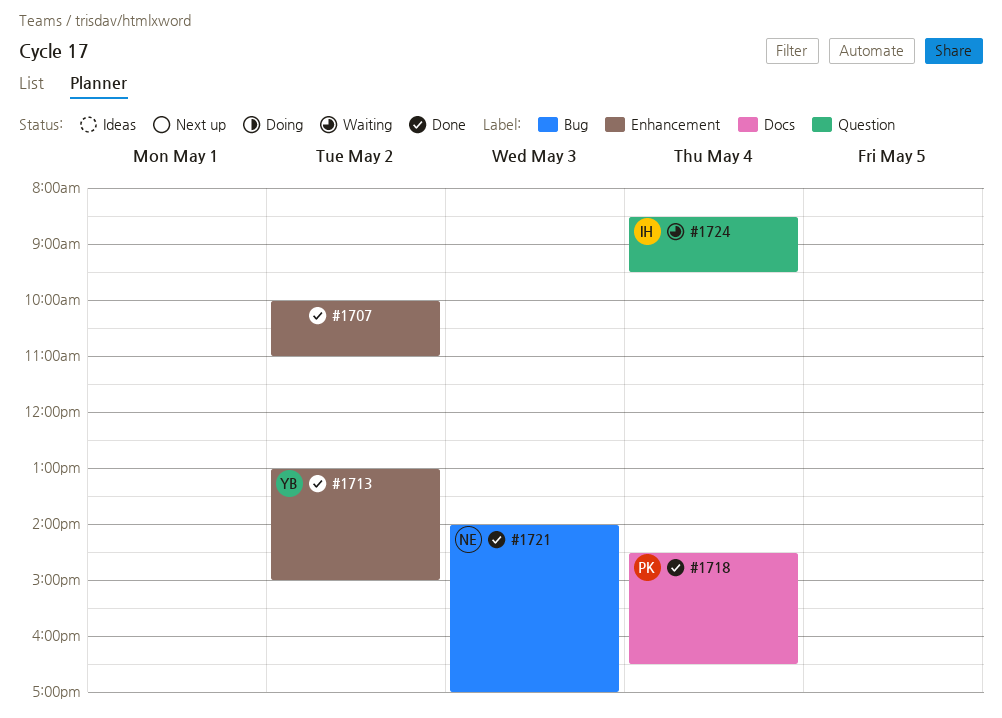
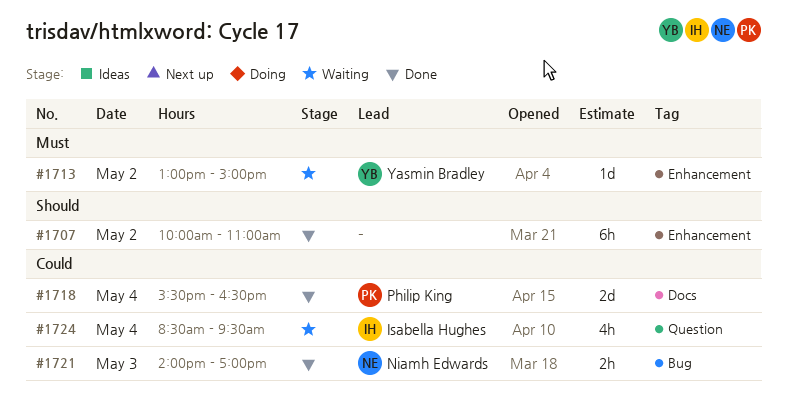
#1713, status: Done -> Waiting
#1718, begins: 14:30 -> 15:30

